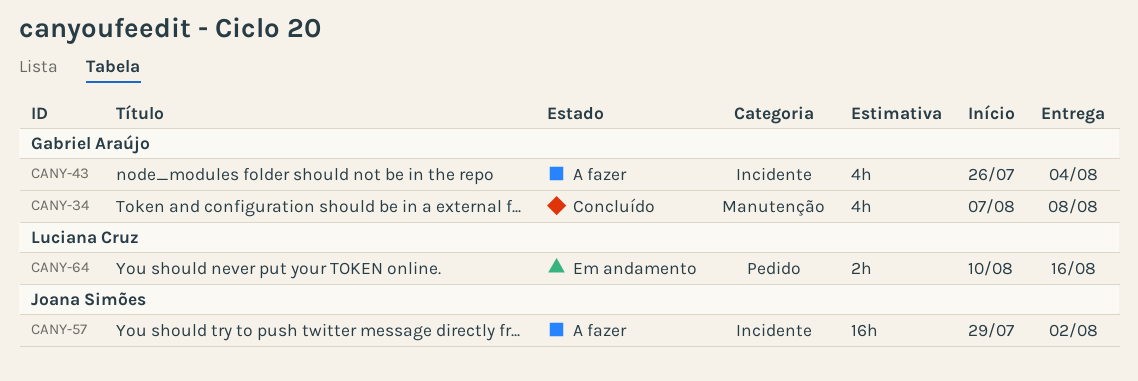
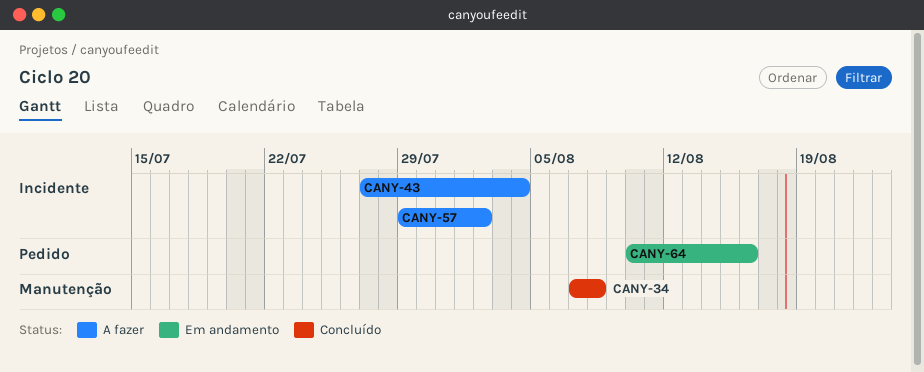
CANY-43, start: Jul 26 -> Jul 27

